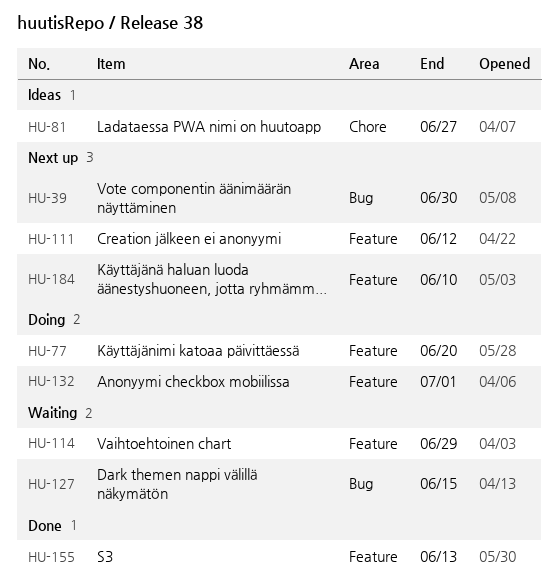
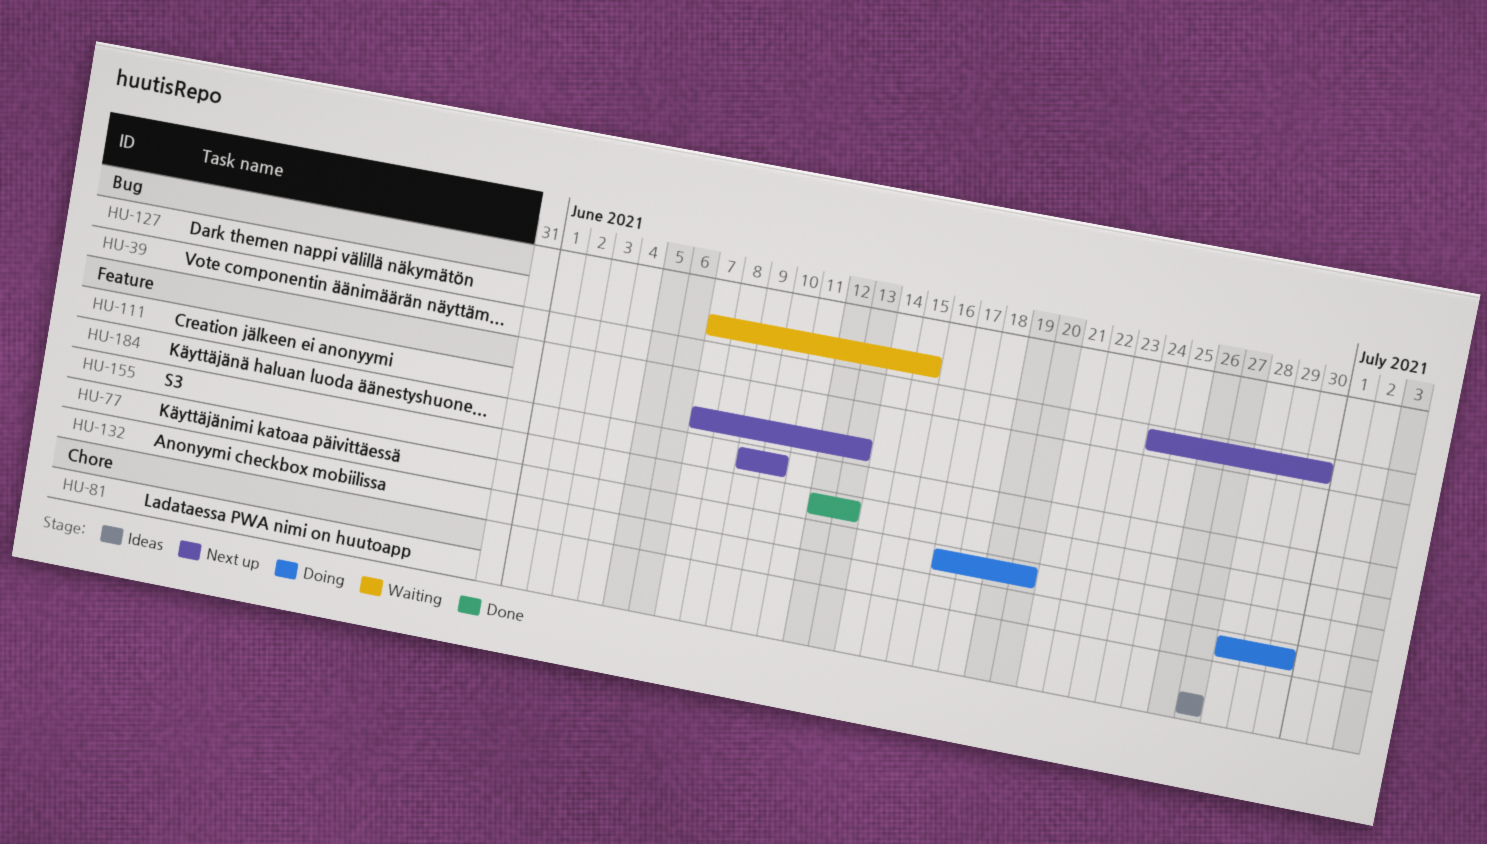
HU-111, due: Jun 12 -> Jun 13
HU-114: present -> none
HU-132, due: Jul 1 -> Jun 30

